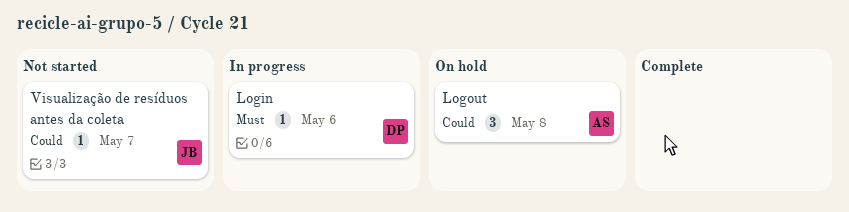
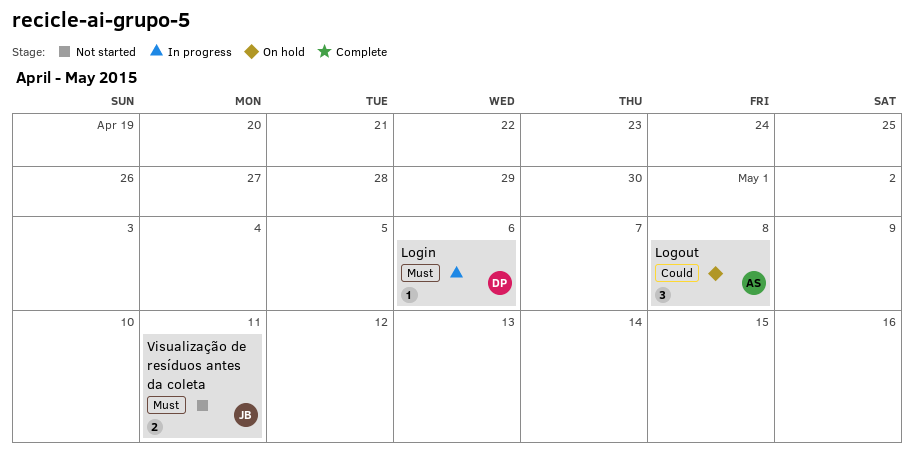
Visualização de resíduos antes da coleta, priority: Could -> Must
Visualização de resíduos antes da coleta, estimate: 1 -> 2
Visualização de resíduos antes da coleta, due: May 7 -> May 11

